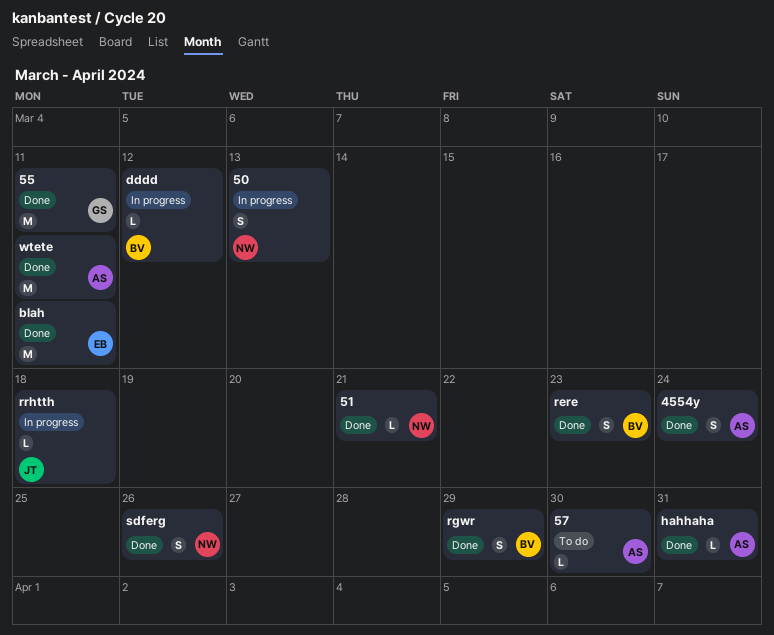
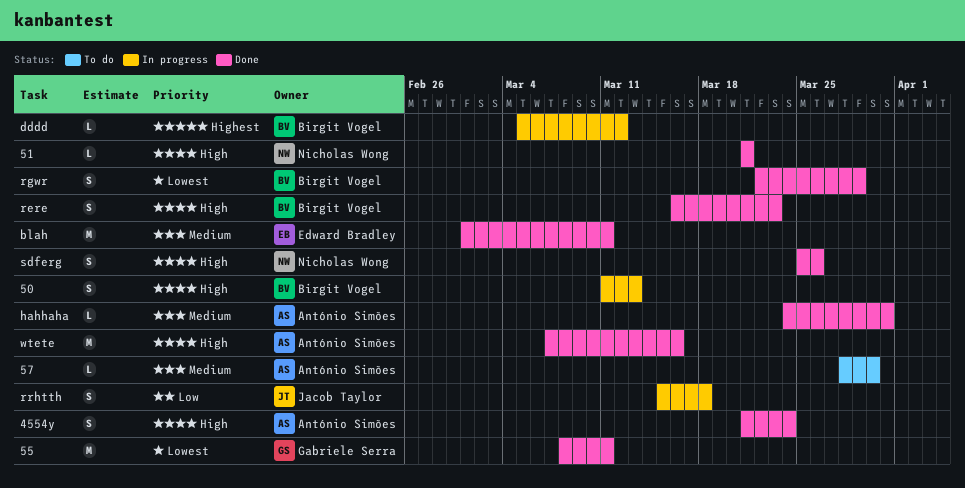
50, owner: Nicholas Wong -> Birgit Vogel
rrhtth, estimate: L -> S
wtete, due: Mar 11 -> Mar 16

